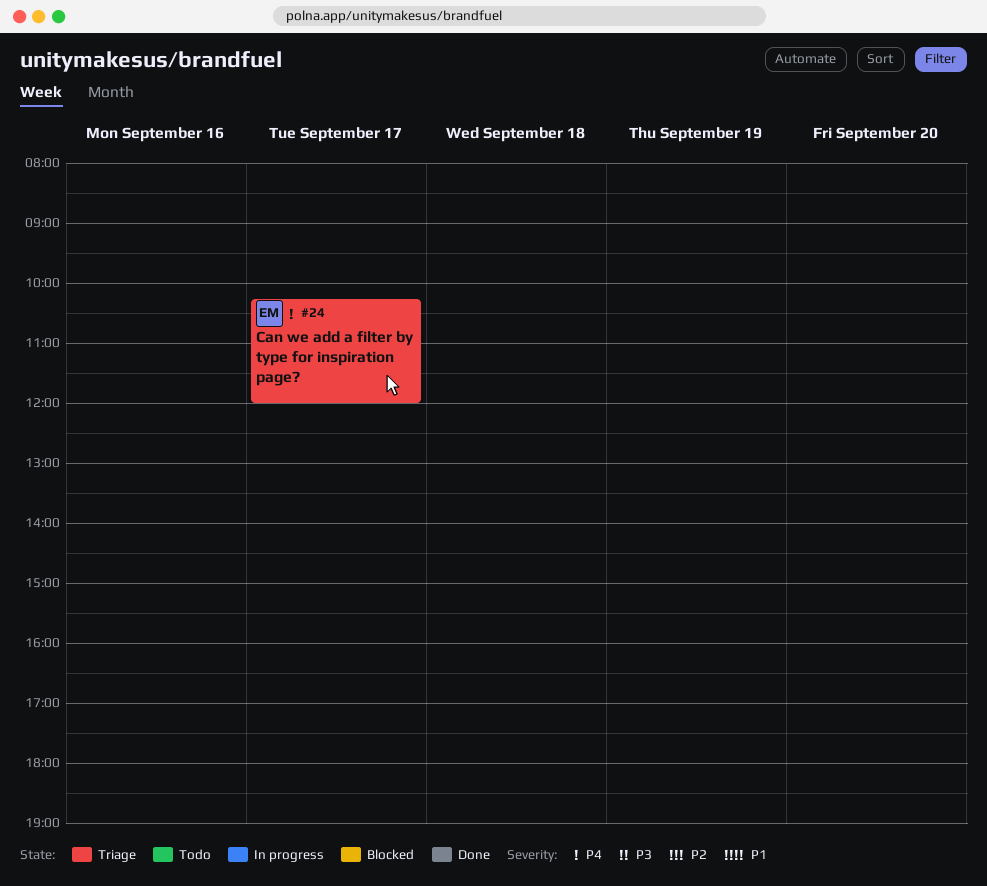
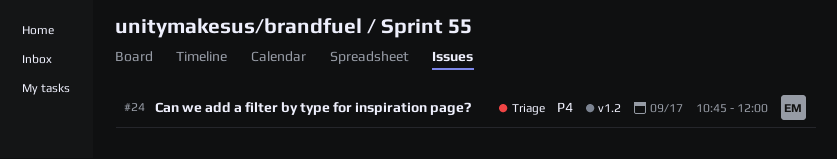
#24, begins: 10:15 -> 10:45

